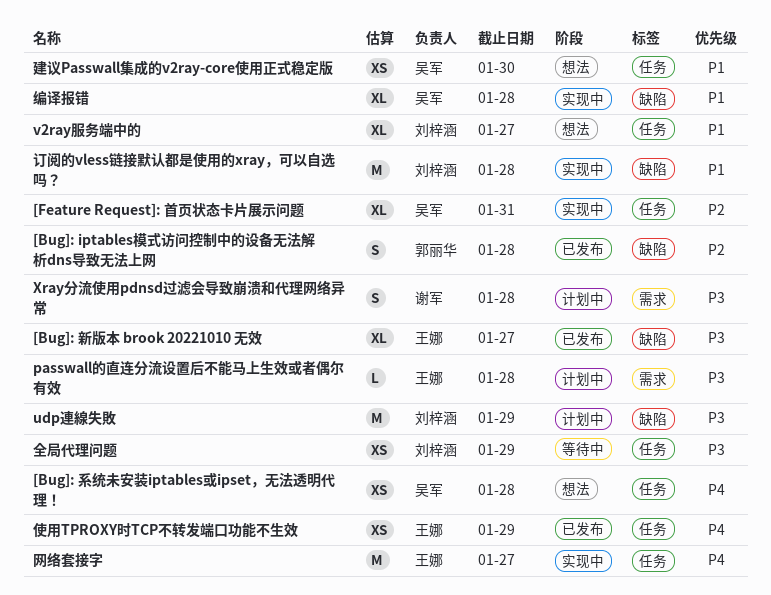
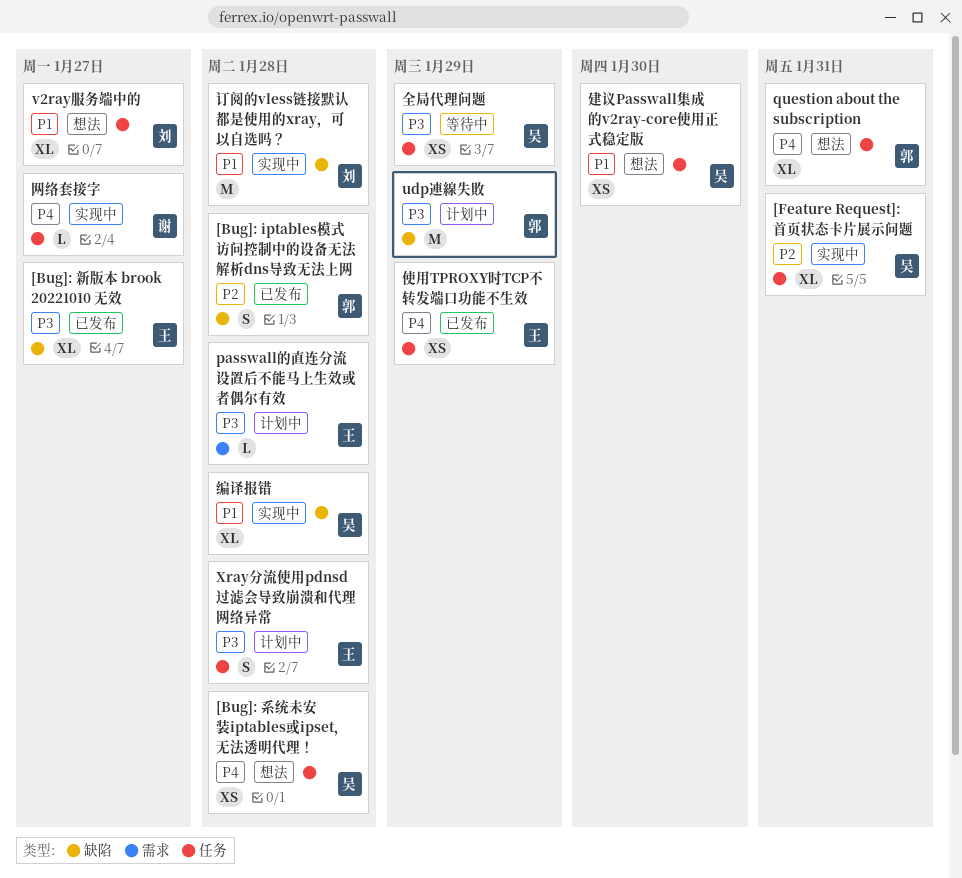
question about the subscription: none -> present
udp連線失敗, owner: 刘梓涵 -> 郭丽华
Xray分流使用pdnsd过滤会导致崩溃和代理网络异常, owner: 谢军 -> 王娜
Xray分流使用pdnsd过滤会导致崩溃和代理网络异常, label: 需求 -> 任务
全局代理问题, owner: 刘梓涵 -> 吴军
网络套接字, owner: 王娜 -> 谢军
网络套接字, estimate: M -> L

